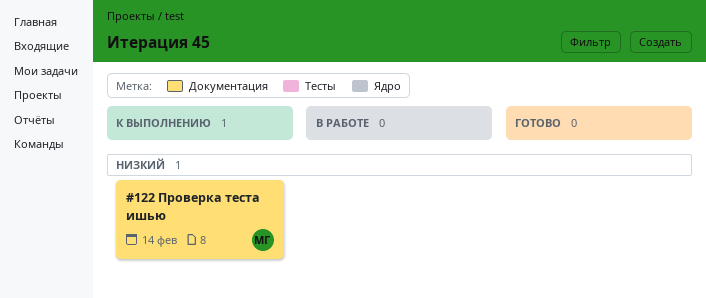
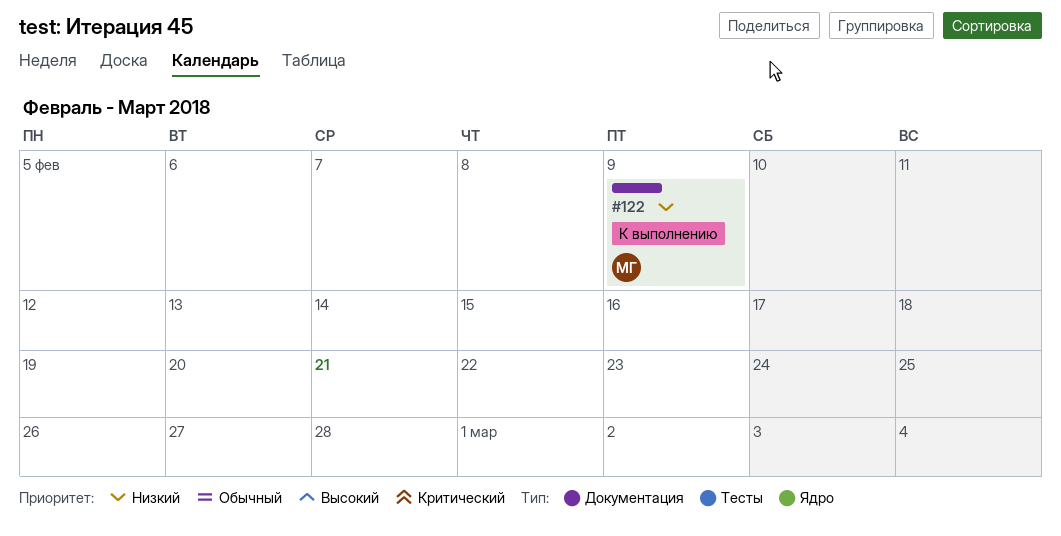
#122, due: Feb 14 -> Feb 9

